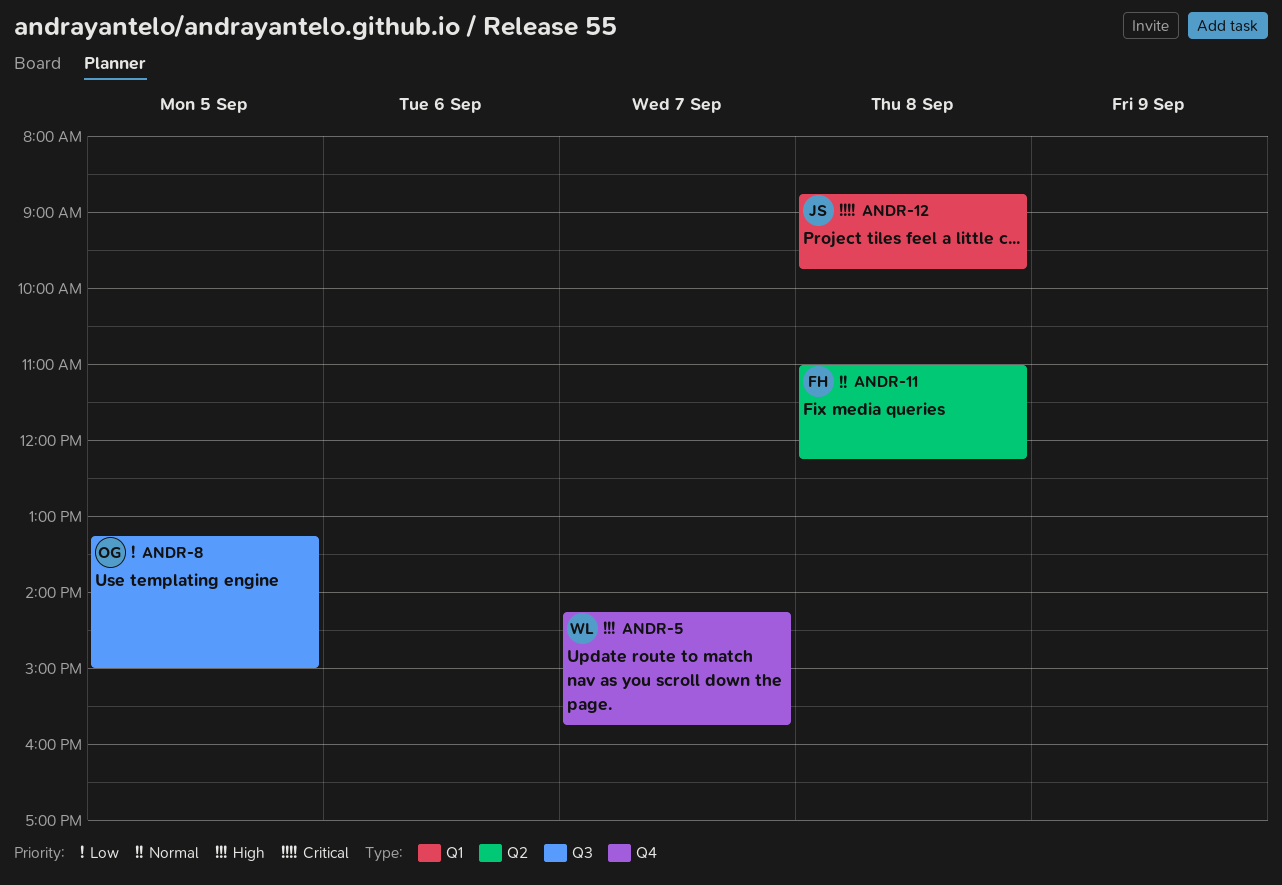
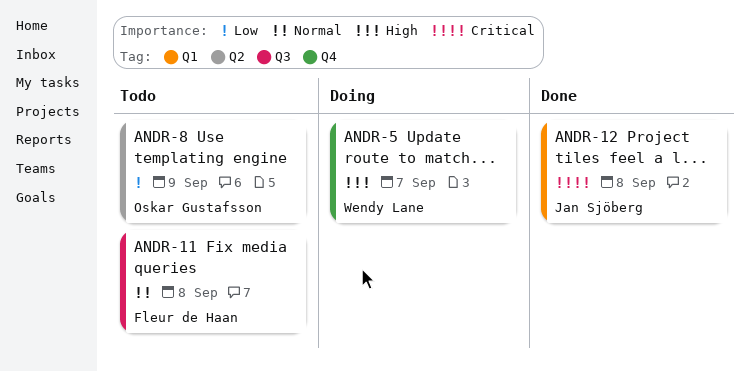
ANDR-8, label: Q3 -> Q2
ANDR-8, day: Sep 5 -> Sep 9
ANDR-11, label: Q2 -> Q3

